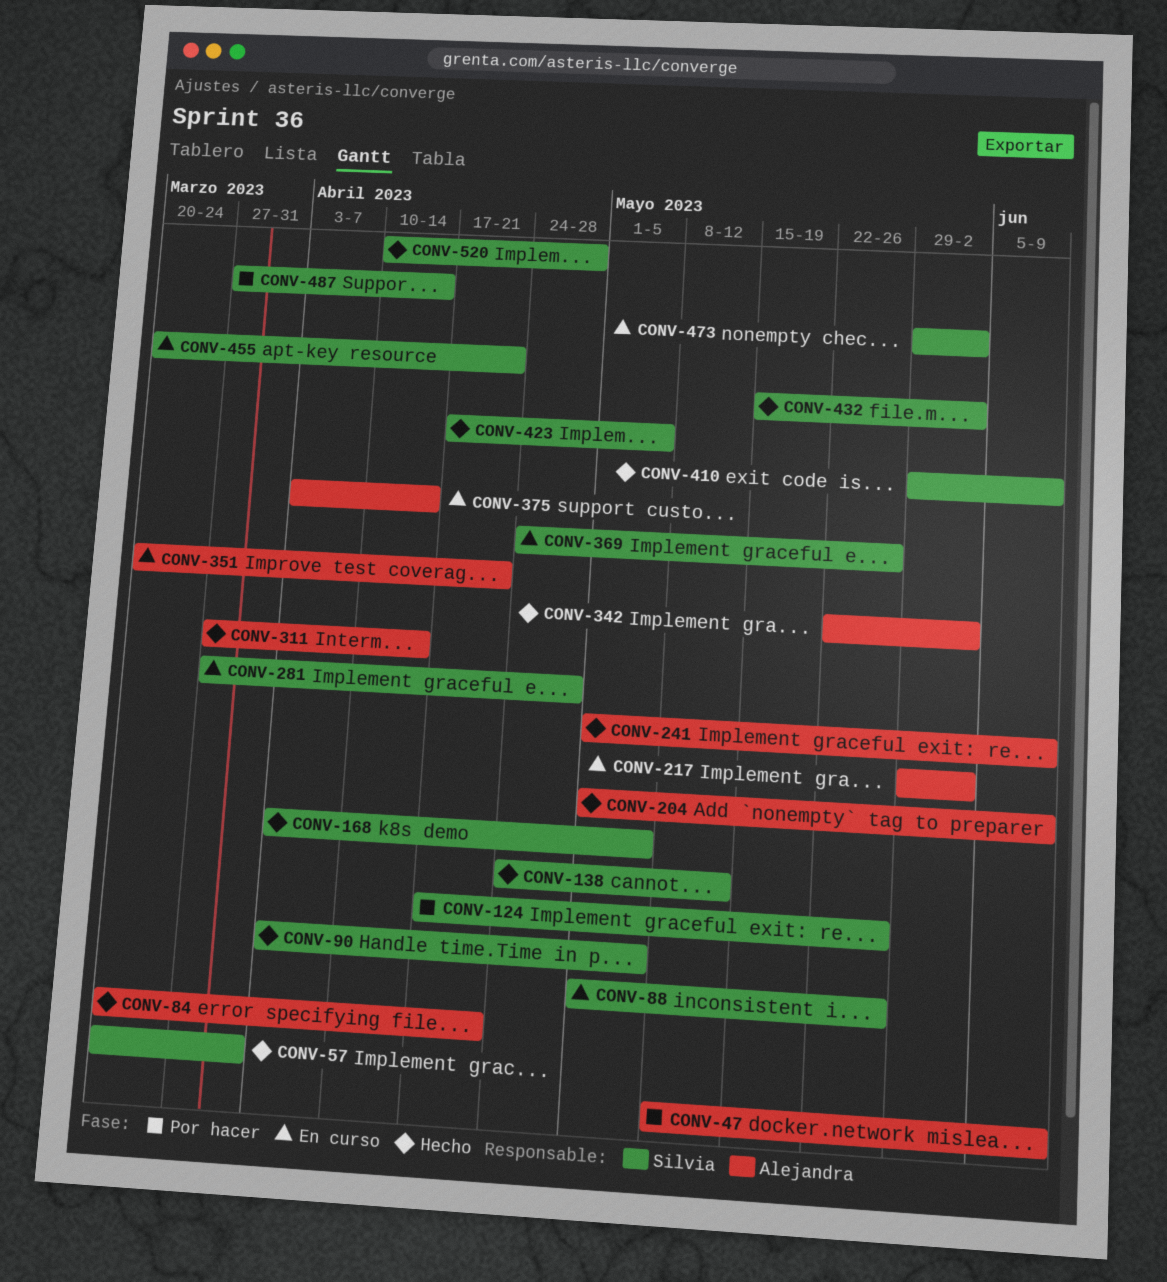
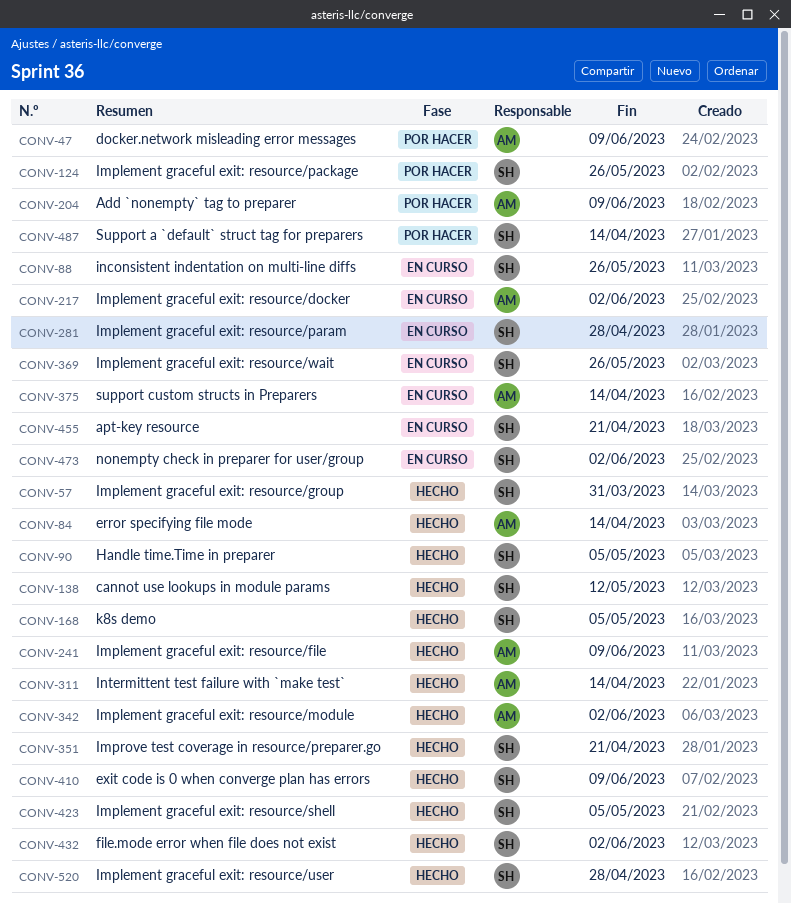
CONV-84, due: Apr 21 -> Apr 14
CONV-204, status: Hecho -> Por hacer
CONV-351, status: En curso -> Hecho
CONV-351, owner: Alejandra -> Silvia

